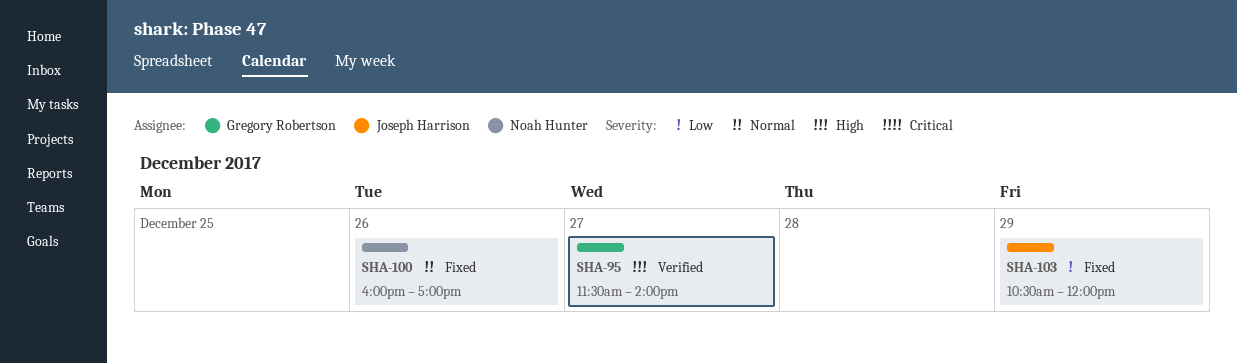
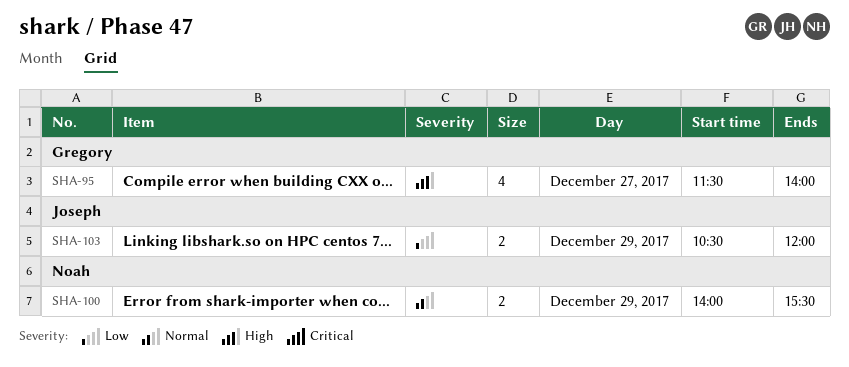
SHA-100, day: Dec 26 -> Dec 29
SHA-100, begins: 16:00 -> 14:00
SHA-100, ends: 17:00 -> 15:30

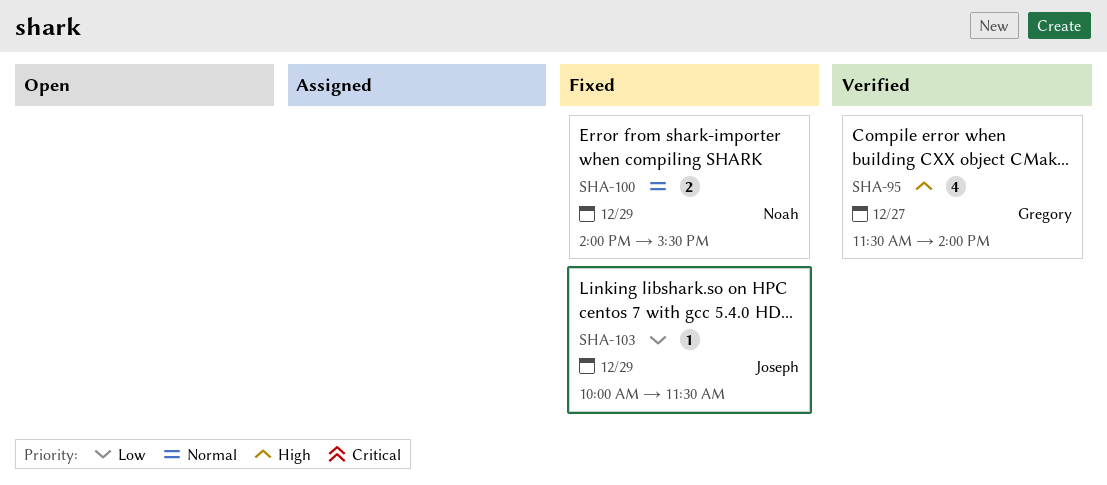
SHA-103, estimate: 2 -> 1
SHA-103, begins: 10:30 -> 10:00
SHA-103, ends: 12:00 -> 11:30

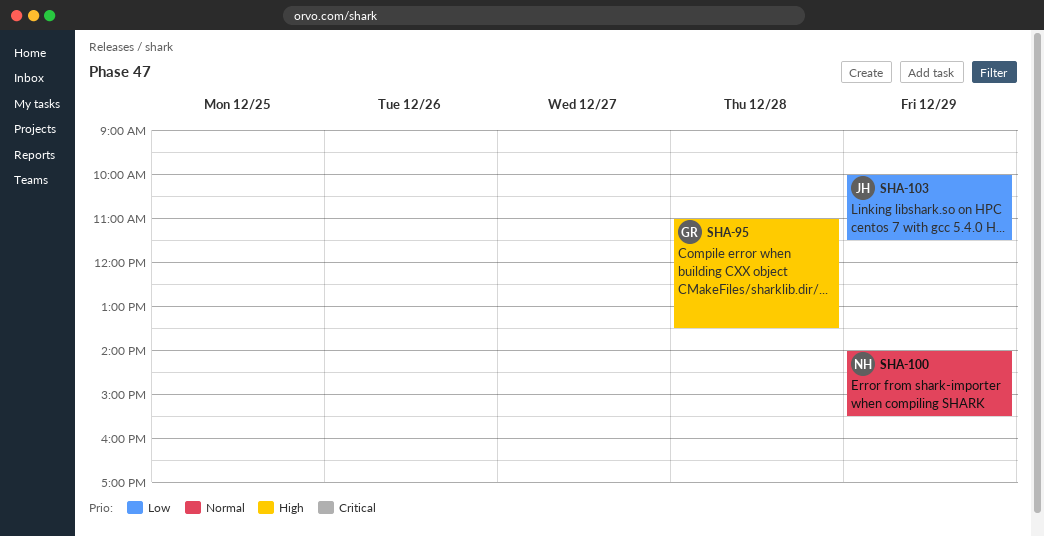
SHA-95, day: Dec 27 -> Dec 28
SHA-95, begins: 11:30 -> 11:00
SHA-95, ends: 14:00 -> 13:30

